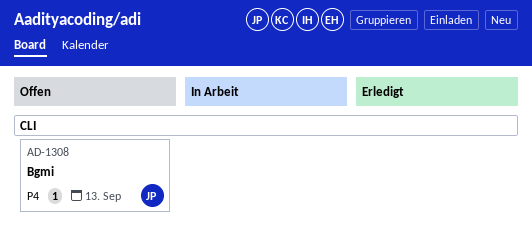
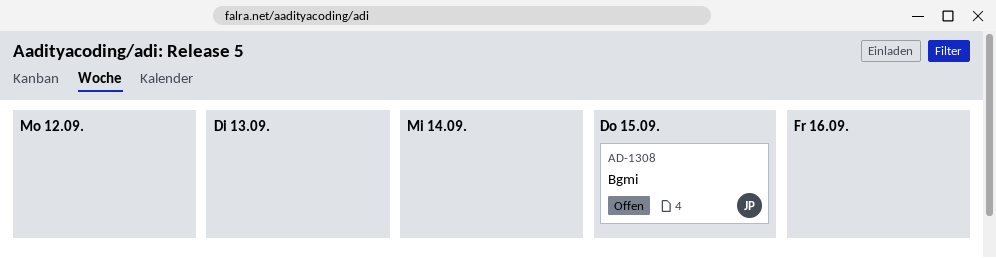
AD-1308, due: Sep 13 -> Sep 15

